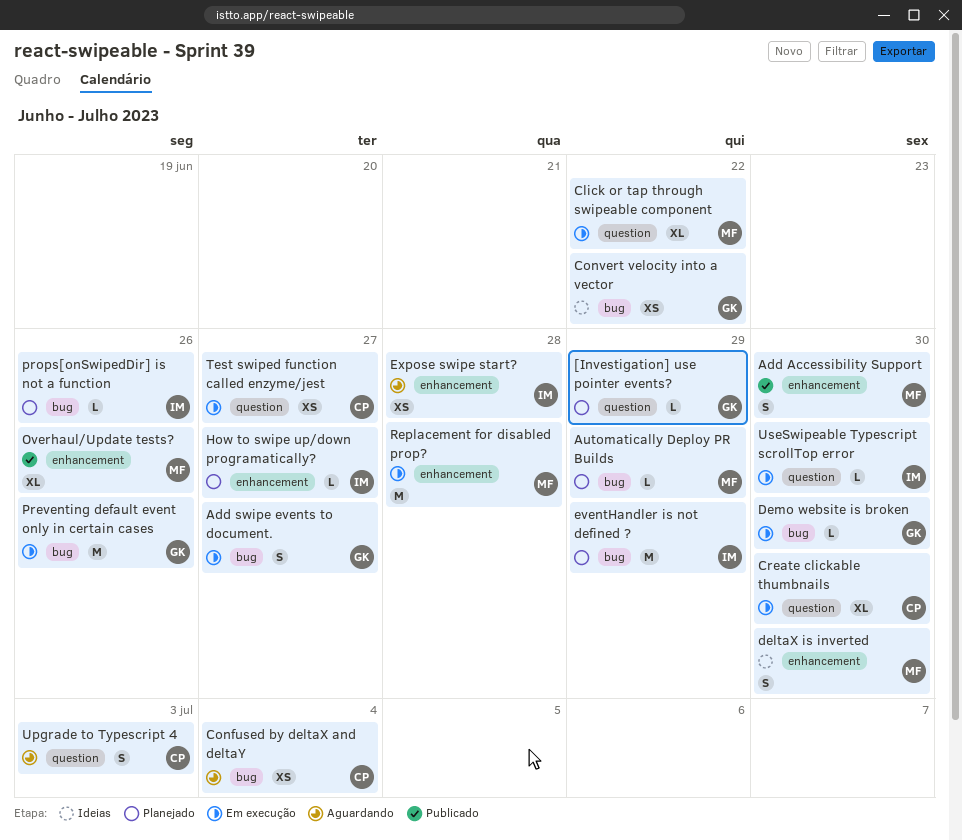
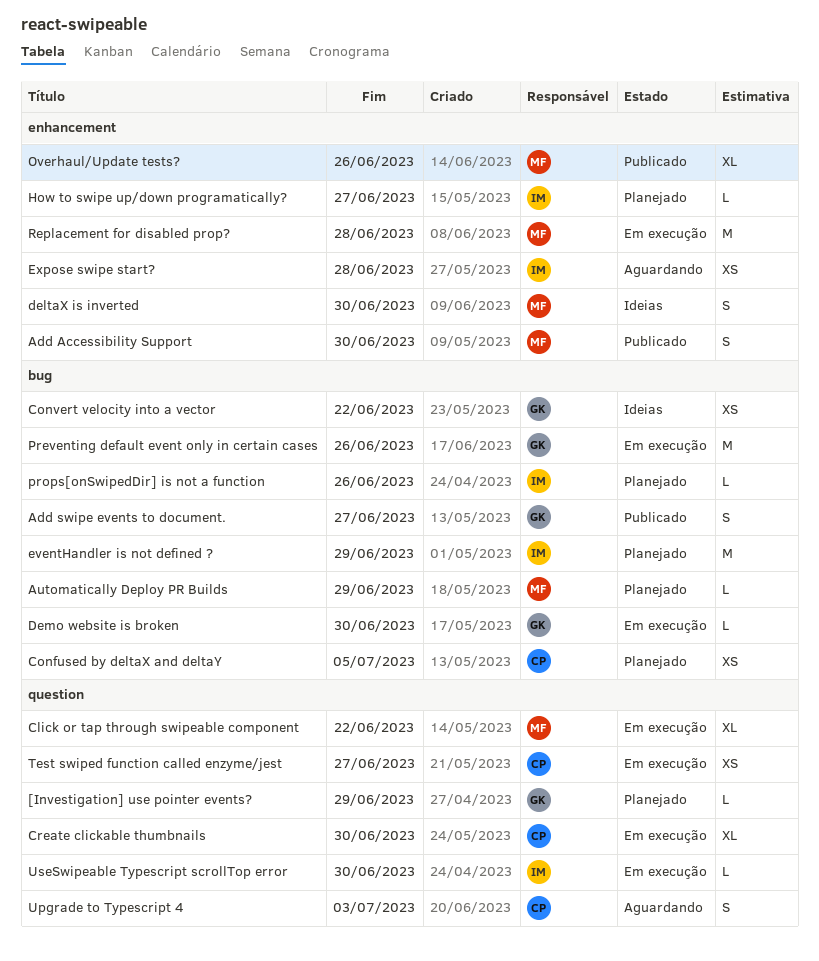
Add swipe events to document., status: Em execução -> Publicado
Confused by deltaX and deltaY, status: Aguardando -> Planejado
Confused by deltaX and deltaY, due: Jul 4 -> Jul 5

